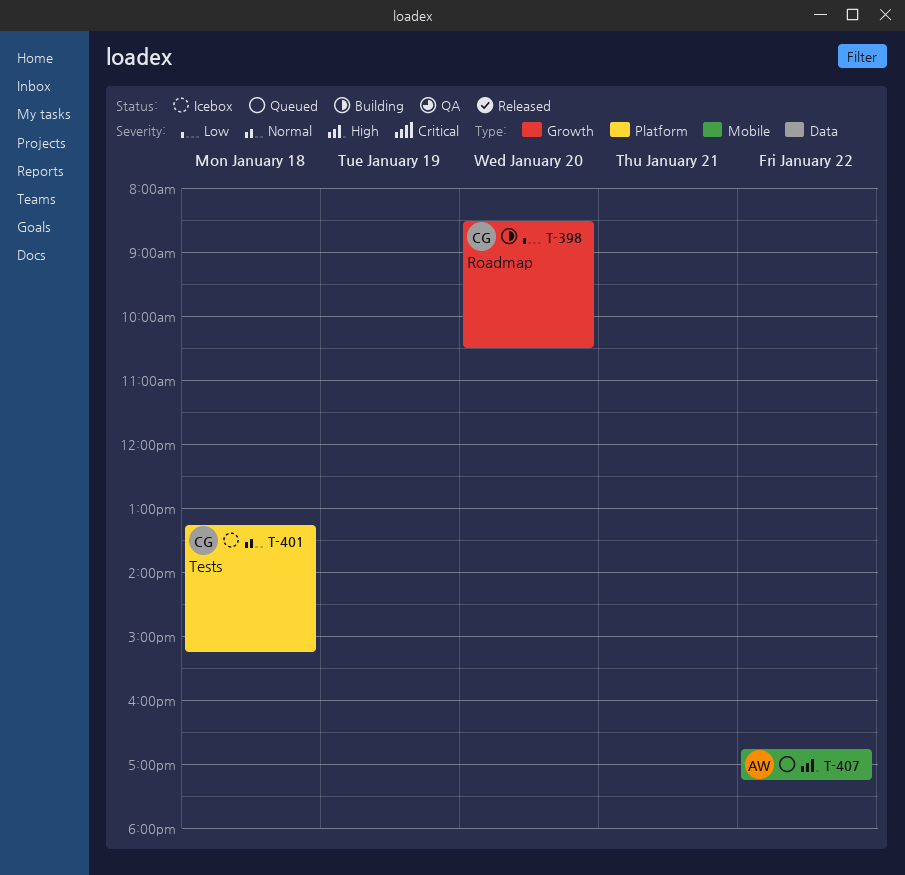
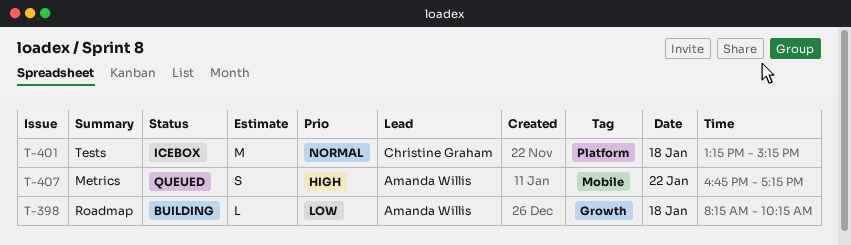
T-398, owner: Christine Graham -> Amanda Willis
T-398, day: Jan 20 -> Jan 18
T-398, begins: 08:30 -> 08:15
T-398, ends: 10:30 -> 10:15

